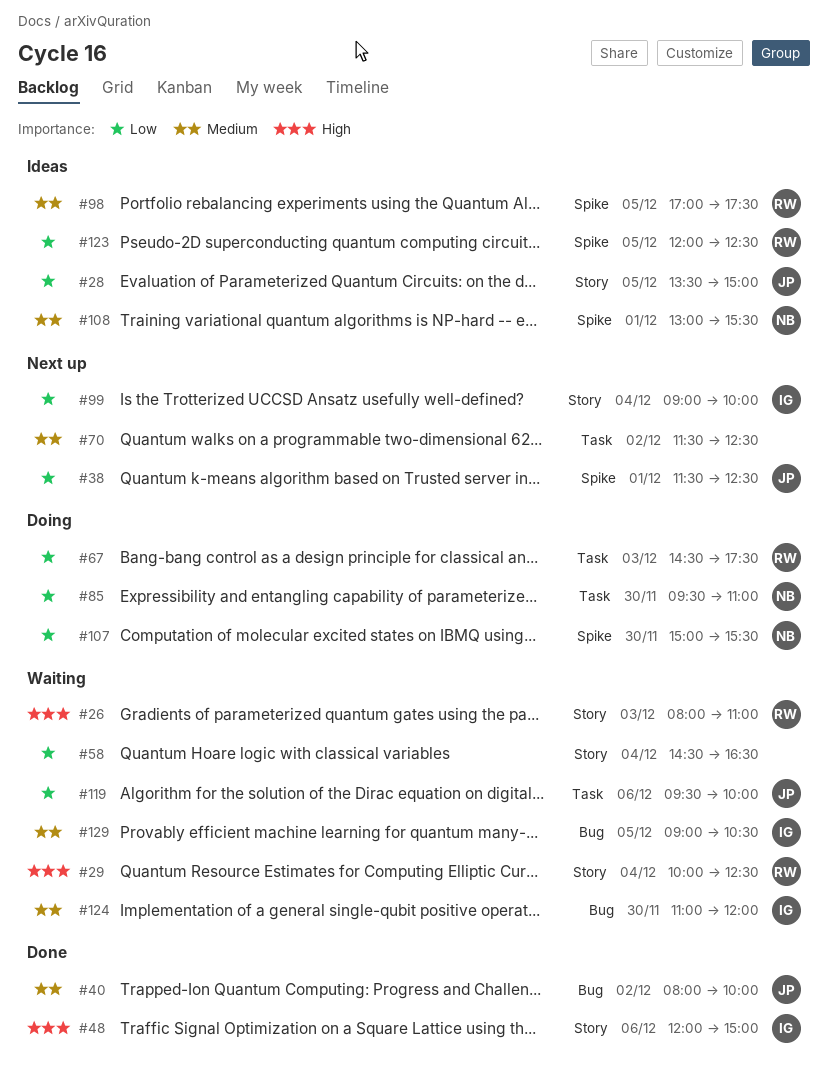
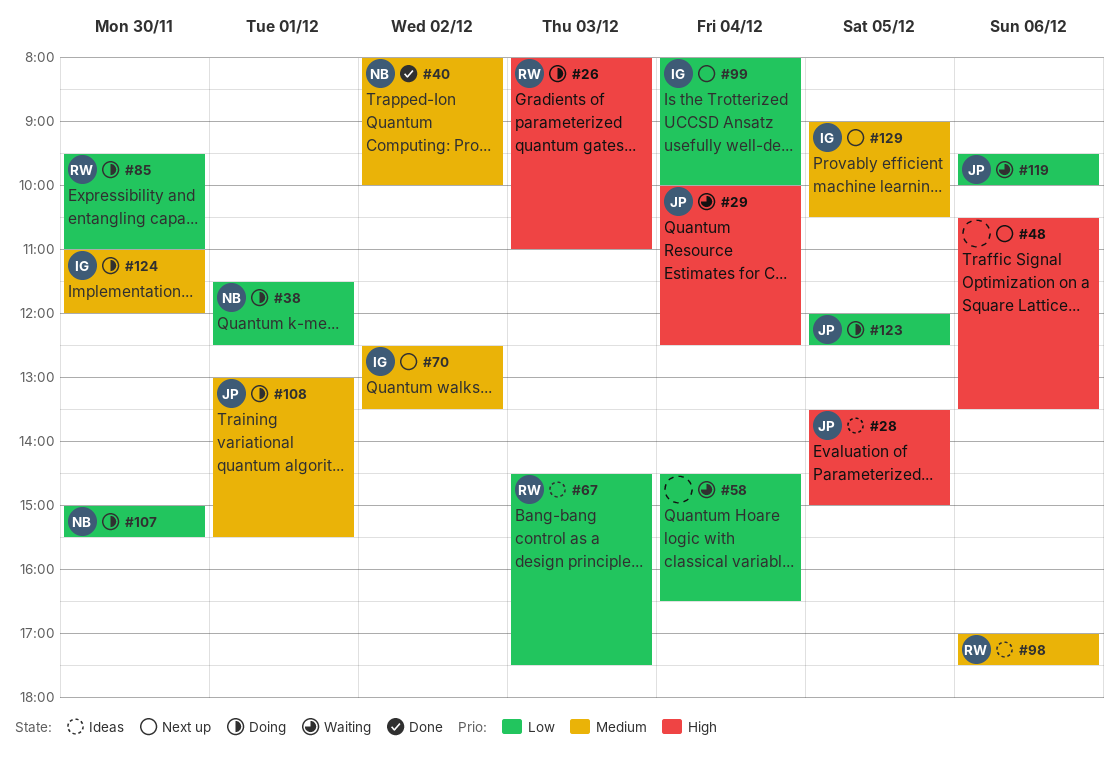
#26, status: Waiting -> Doing
#28, priority: Low -> High
#29, owner: RW -> JP
#38, status: Next up -> Doing
#38, owner: JP -> NB
#40, owner: JP -> NB
#48, status: Done -> Next up
#48, owner: IG -> none
#48, begins: 12:00 -> 10:30
#48, ends: 15:00 -> 13:30
#67, status: Doing -> Ideas
#70, owner: none -> IG
#70, begins: 11:30 -> 12:30
#70, ends: 12:30 -> 13:30
#85, owner: NB -> RW
#98, day: Dec 5 -> Dec 6
#99, begins: 09:00 -> 08:00
#108, status: Ideas -> Doing
#108, owner: NB -> JP
#123, status: Ideas -> Doing
#123, owner: RW -> JP
#124, status: Waiting -> Doing
#129, status: Waiting -> Next up

